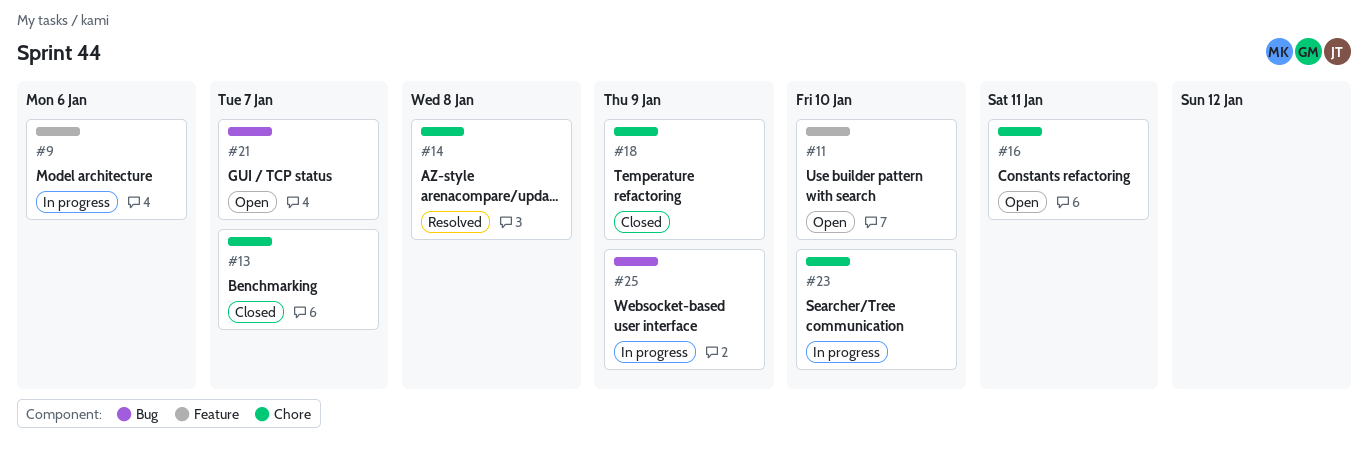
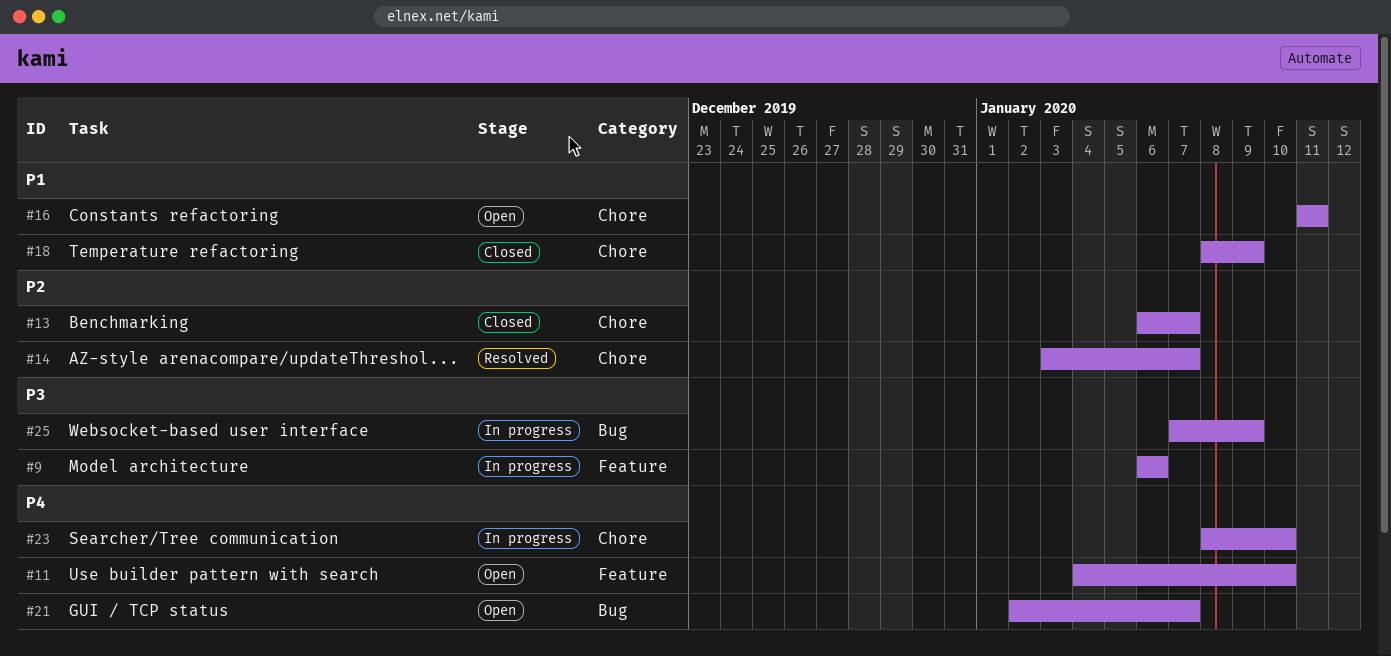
#14, due: Jan 8 -> Jan 7

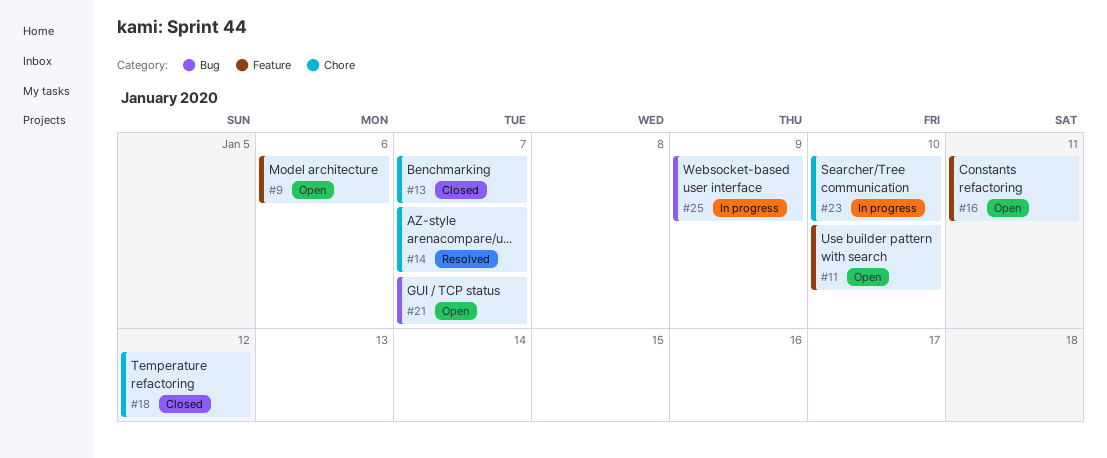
#9, status: In progress -> Open
#16, label: Chore -> Feature
#18, due: Jan 9 -> Jan 12

